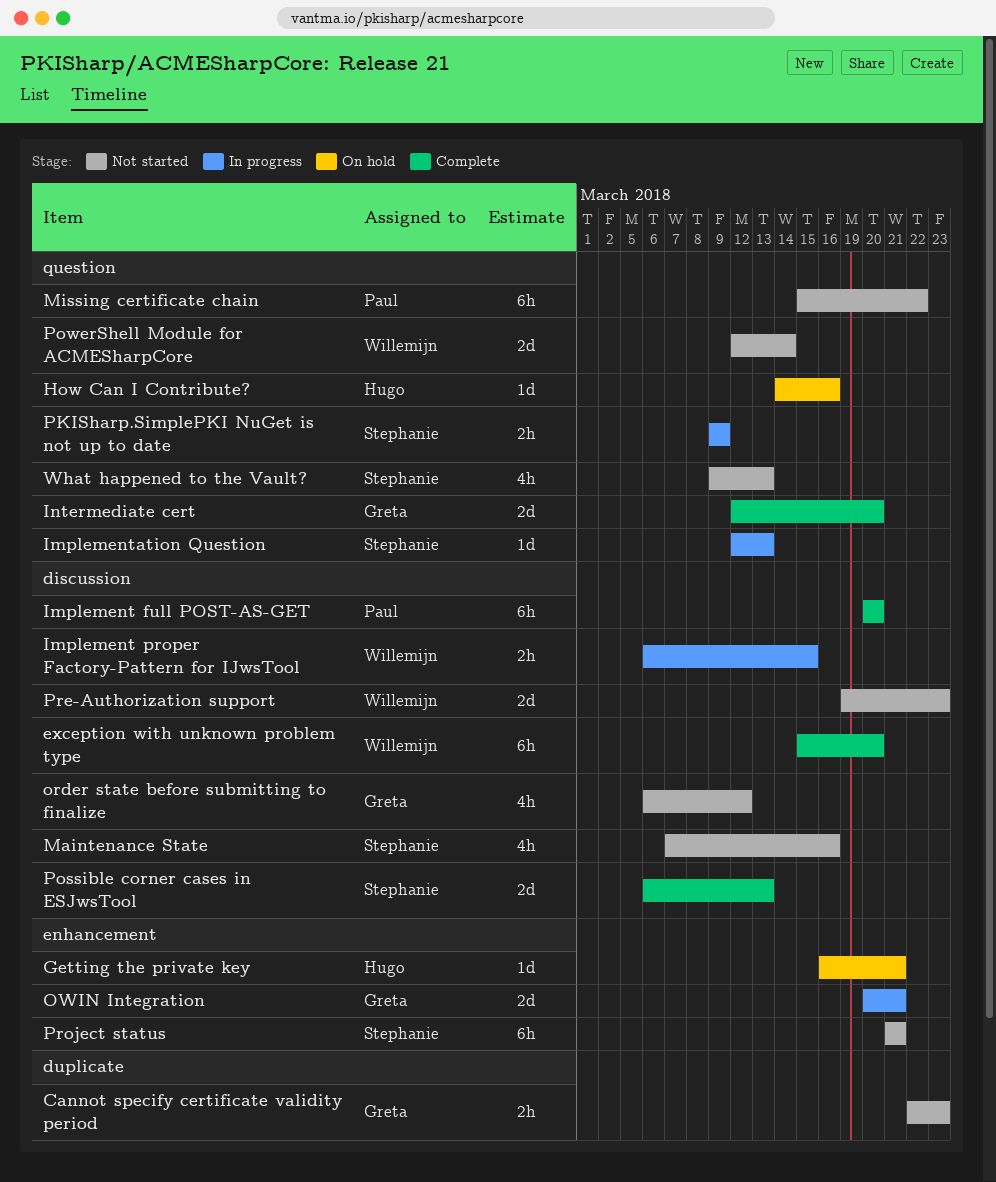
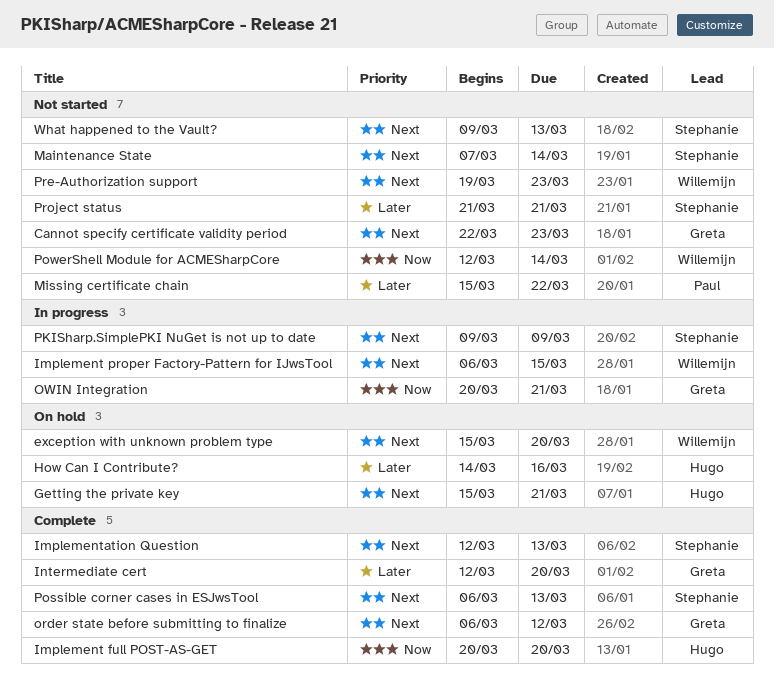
exception with unknown problem type, status: Complete -> On hold
Getting the private key, start: Mar 16 -> Mar 15
Implement full POST-AS-GET, owner: Paul -> Hugo
Implementation Question, status: In progress -> Complete
Maintenance State, due: Mar 16 -> Mar 14
order state before submitting to finalize, status: Not started -> Complete

